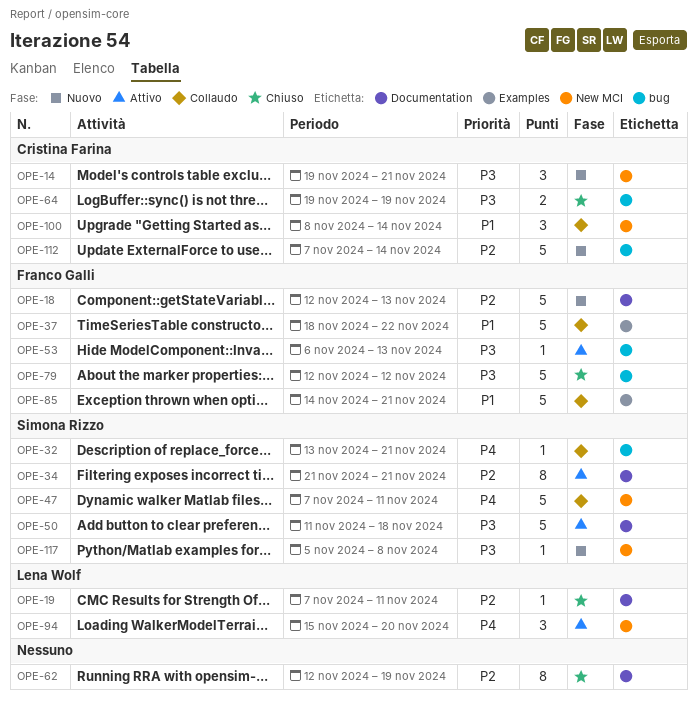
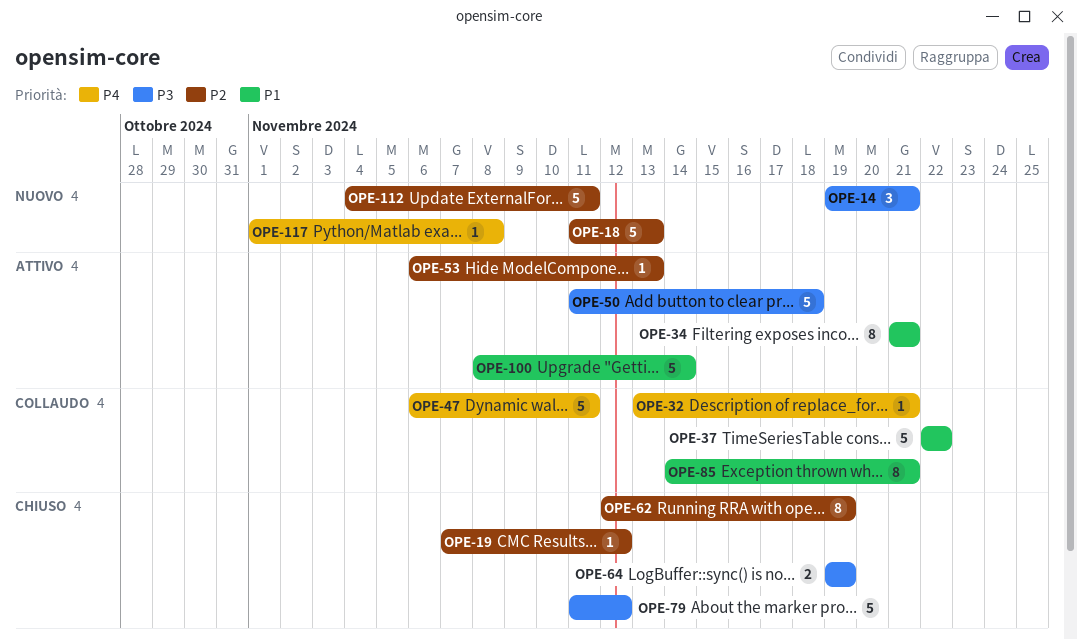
OPE-18, start: Nov 12 -> Nov 11
OPE-19, due: Nov 11 -> Nov 12
OPE-34, priority: P2 -> P1
OPE-37, start: Nov 18 -> Nov 22
OPE-47, start: Nov 7 -> Nov 6
OPE-53, priority: P3 -> P2
OPE-79, start: Nov 12 -> Nov 11
OPE-85, estimate: 5 -> 8
OPE-94: present -> none
OPE-100, status: Collaudo -> Attivo
OPE-100, estimate: 3 -> 5
OPE-112, start: Nov 7 -> Nov 4
OPE-112, due: Nov 14 -> Nov 11
OPE-117, priority: P3 -> P4
OPE-117, start: Nov 5 -> Nov 1

